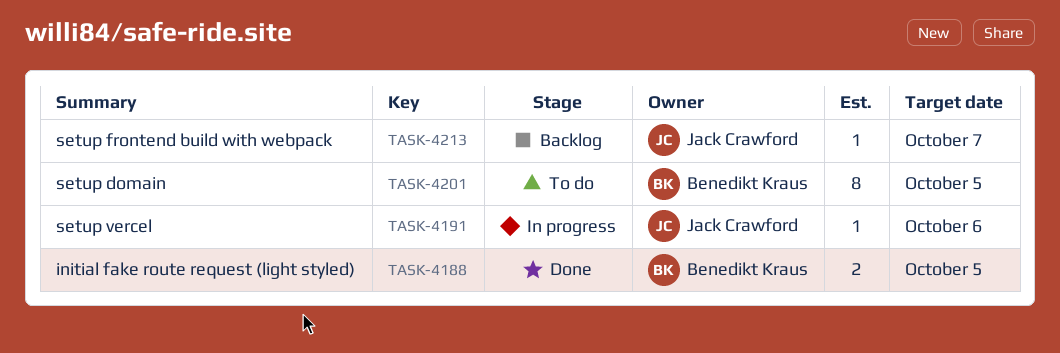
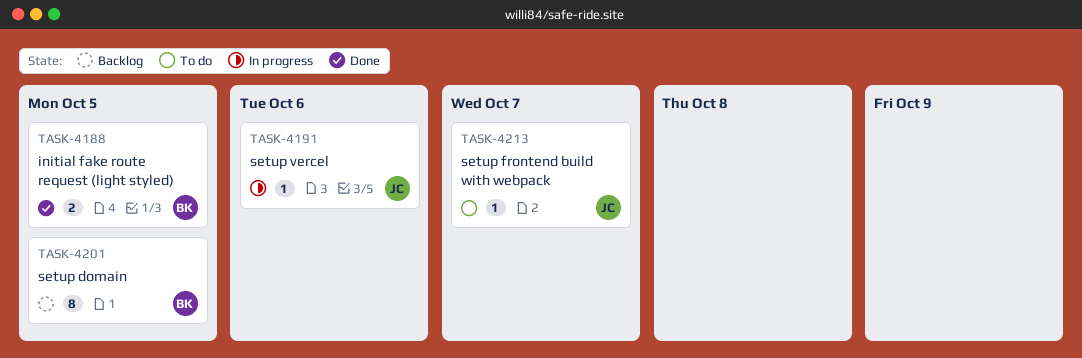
TASK-4201, status: To do -> Backlog
TASK-4213, status: Backlog -> To do

